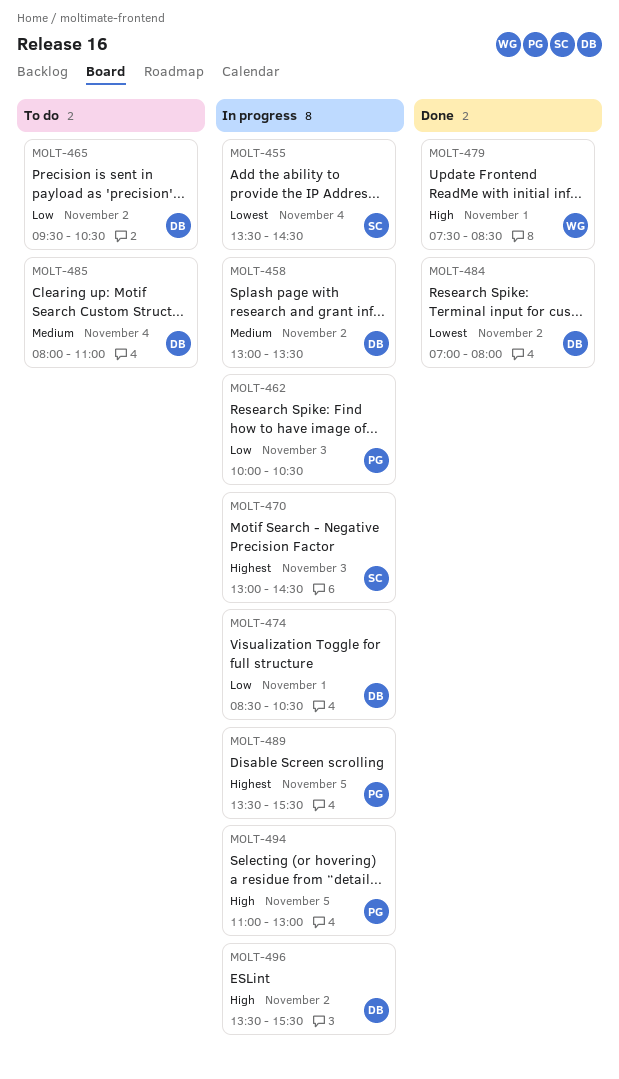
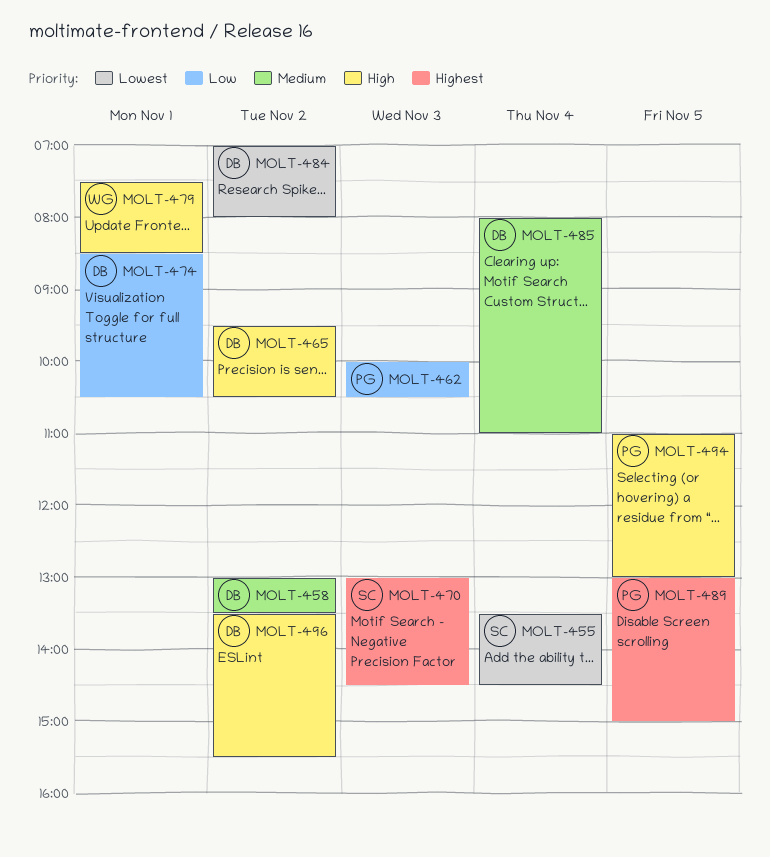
MOLT-465, priority: Low -> High
MOLT-489, begins: 13:30 -> 13:00
MOLT-489, ends: 15:30 -> 15:00

